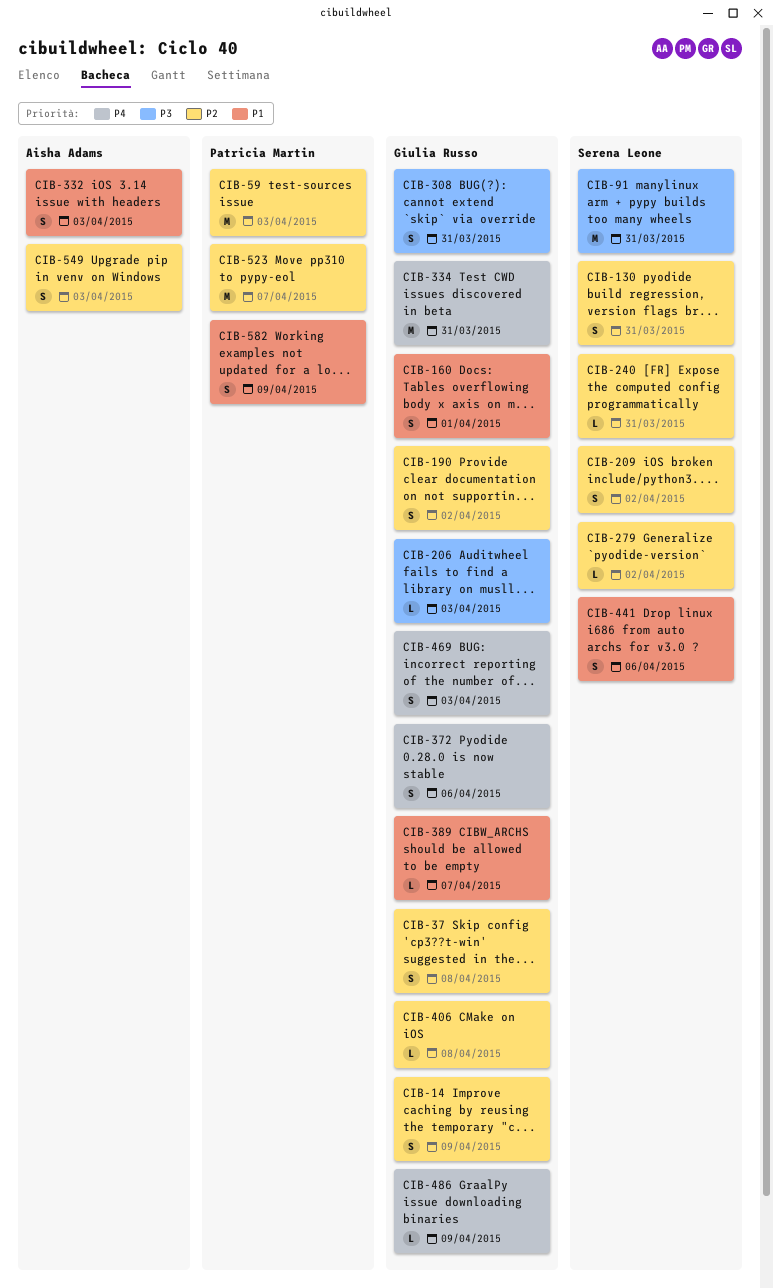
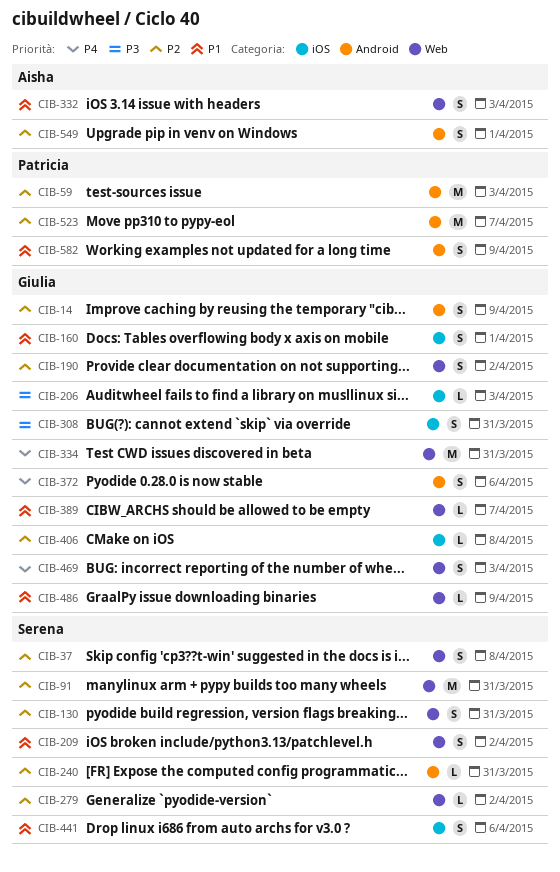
CIB-37, owner: Giulia Russo -> Serena Leone
CIB-91, priority: P3 -> P2
CIB-209, priority: P2 -> P1
CIB-486, priority: P4 -> P1
CIB-549, due: Apr 3 -> Apr 1

